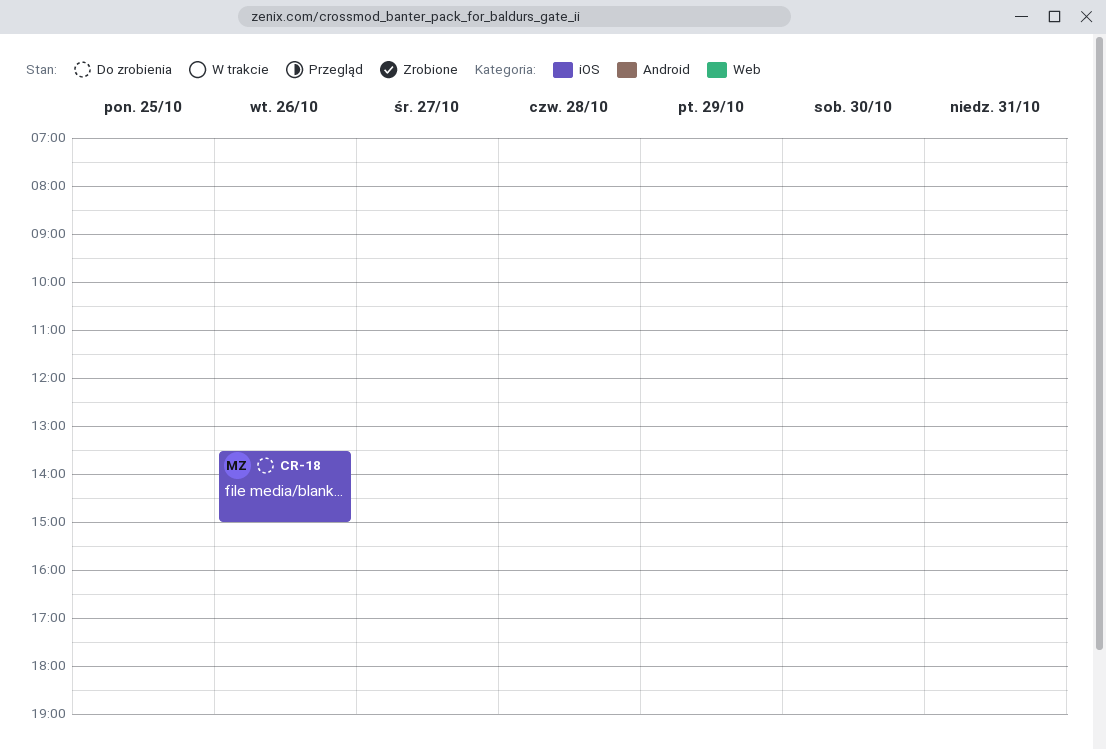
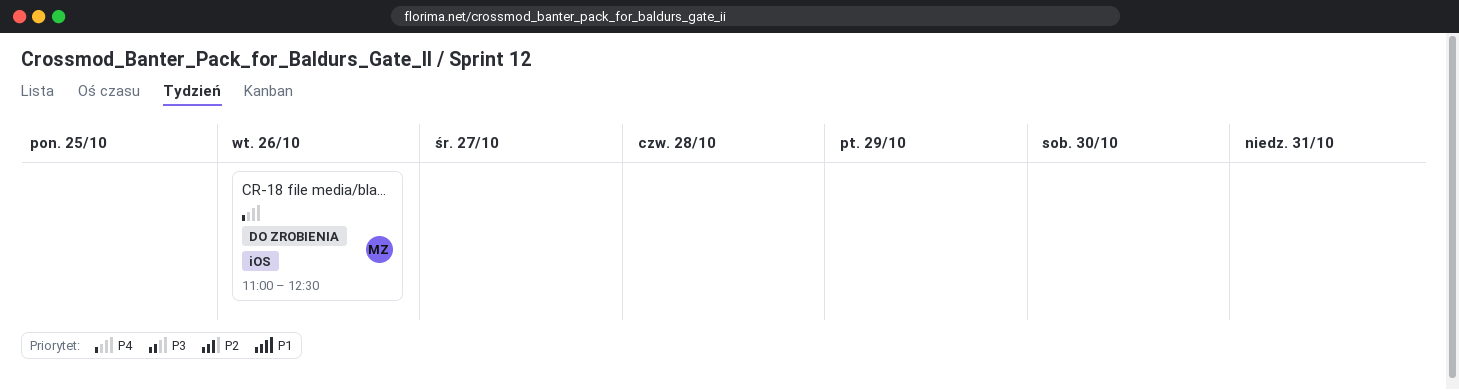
CR-18, begins: 13:30 -> 11:00
CR-18, ends: 15:00 -> 12:30

